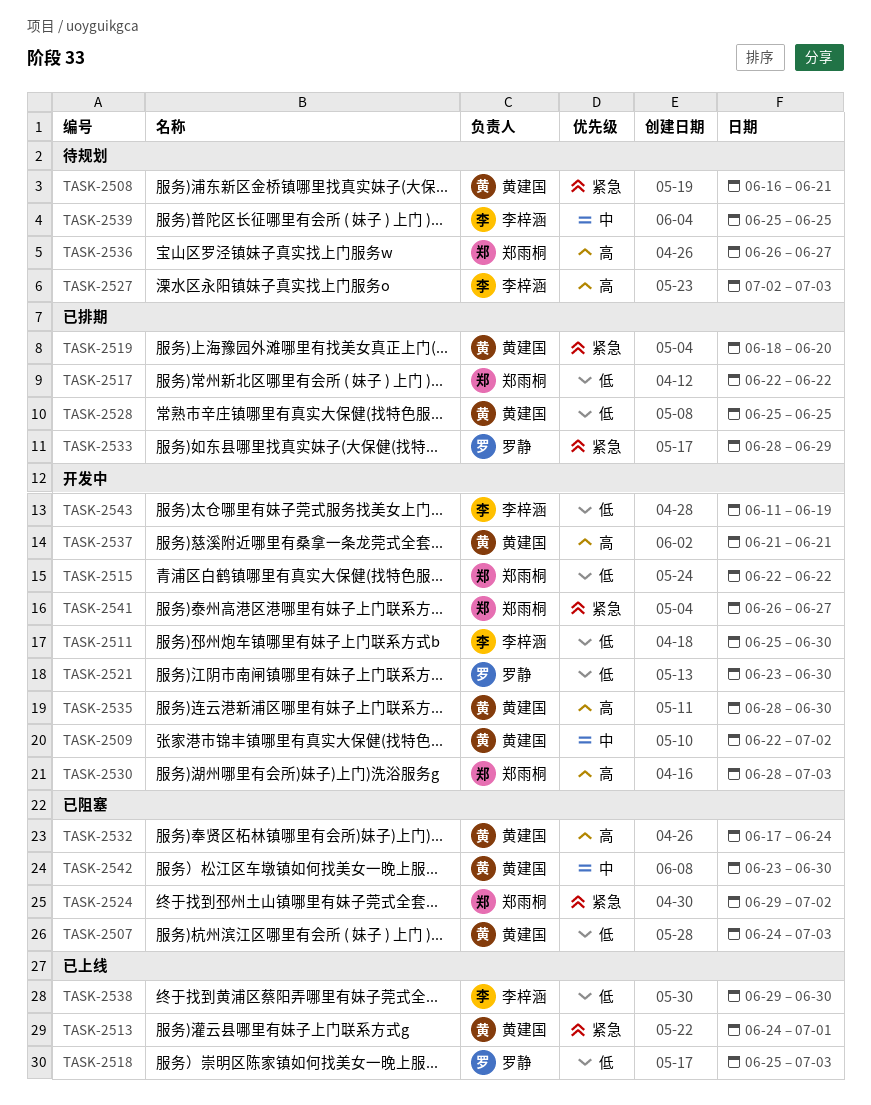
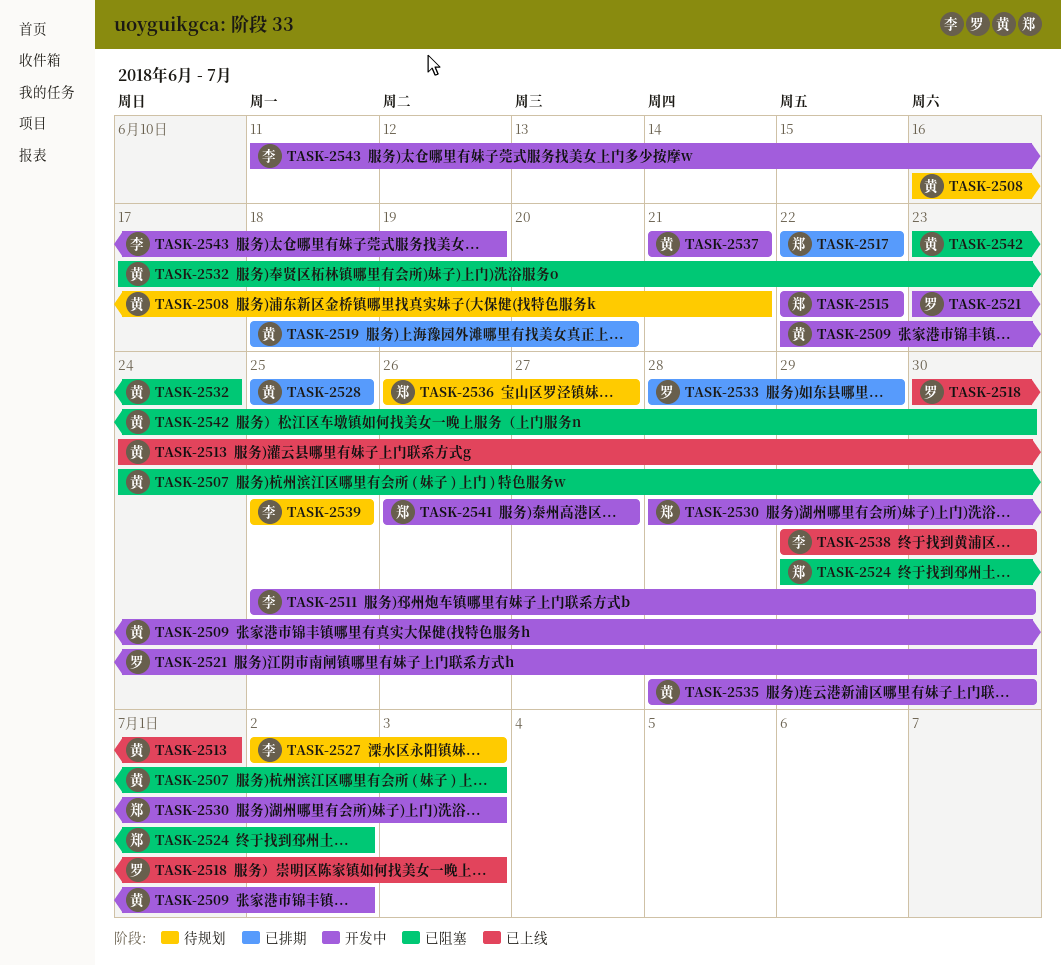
TASK-2518, start: Jun 25 -> Jun 30

